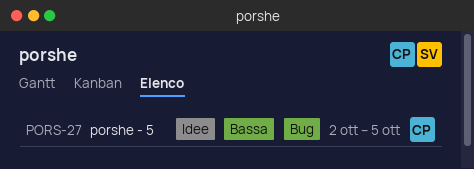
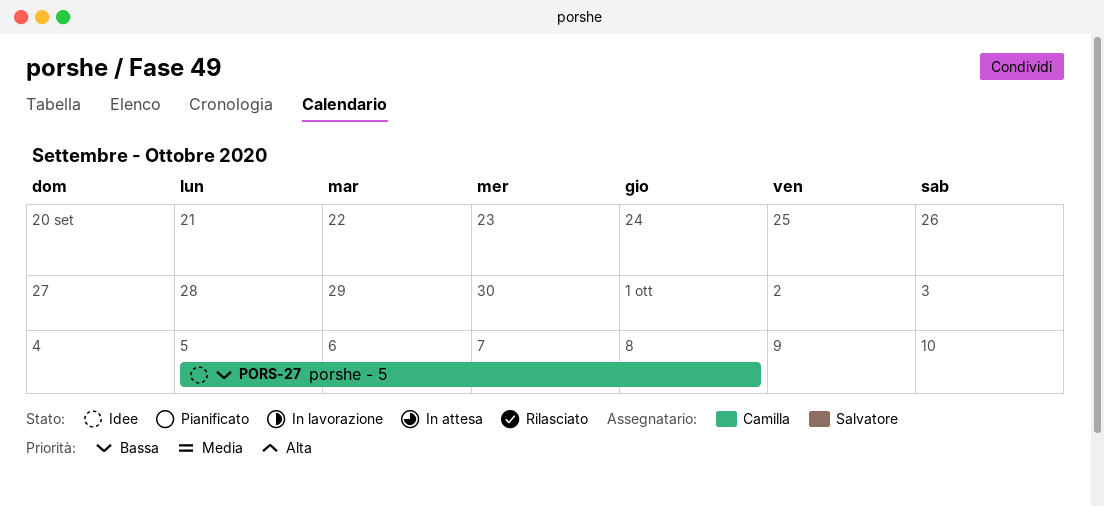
PORS-27, start: Oct 2 -> Oct 5
PORS-27, due: Oct 5 -> Oct 8

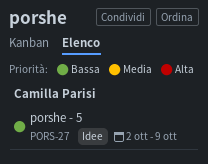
PORS-27, start: Oct 5 -> Oct 2
PORS-27, due: Oct 8 -> Oct 9

